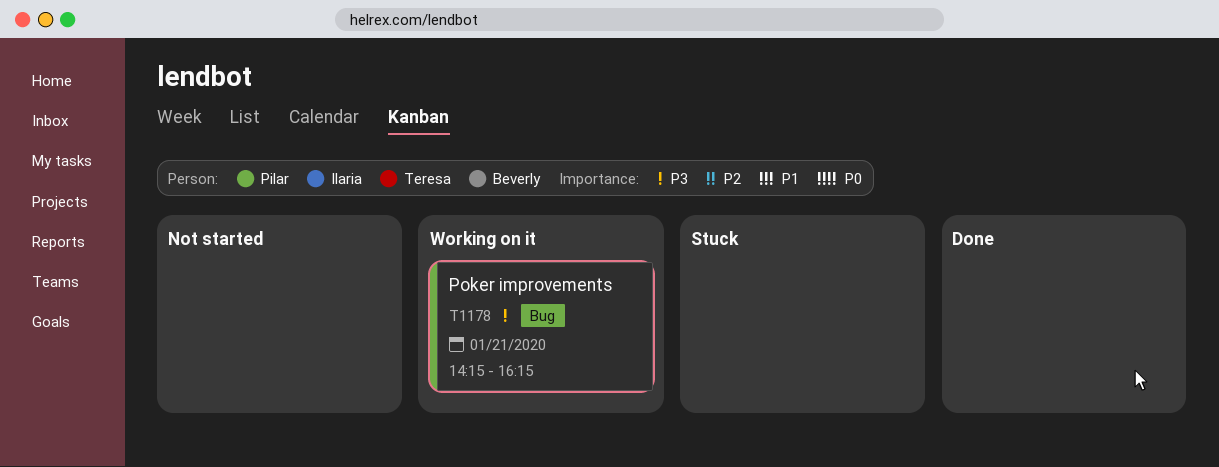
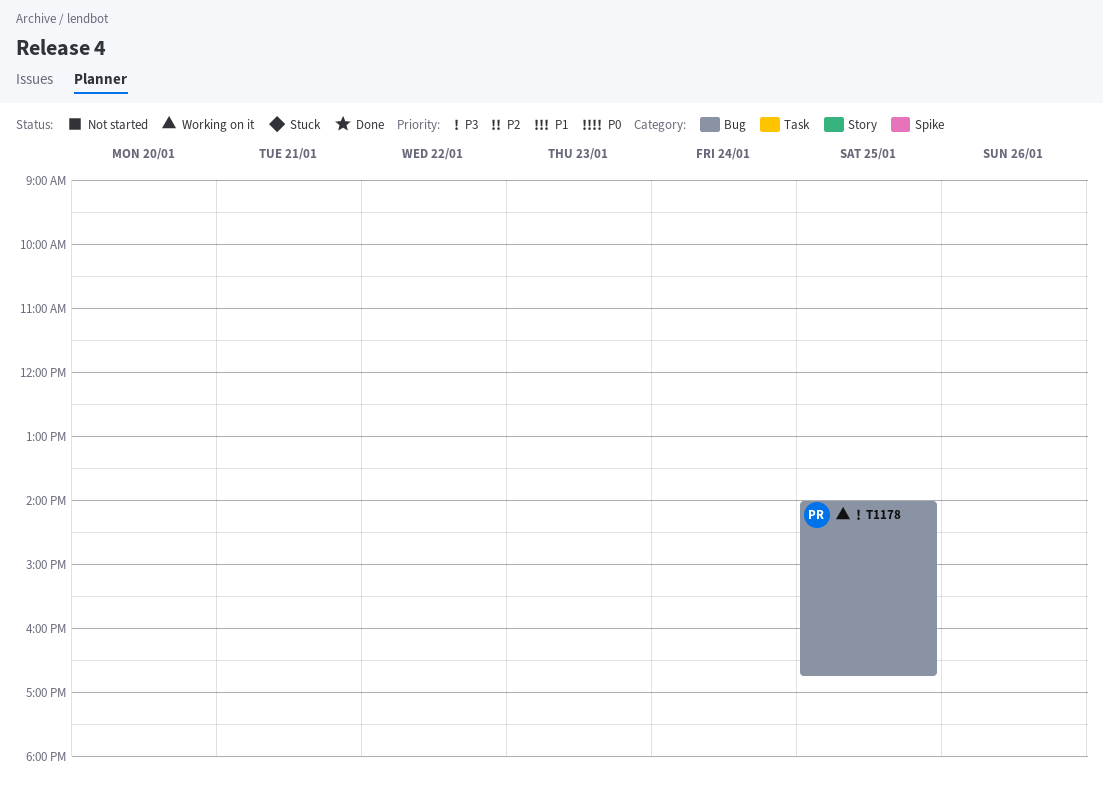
T1178, day: Jan 21 -> Jan 25
T1178, begins: 14:15 -> 14:00
T1178, ends: 16:15 -> 16:45

